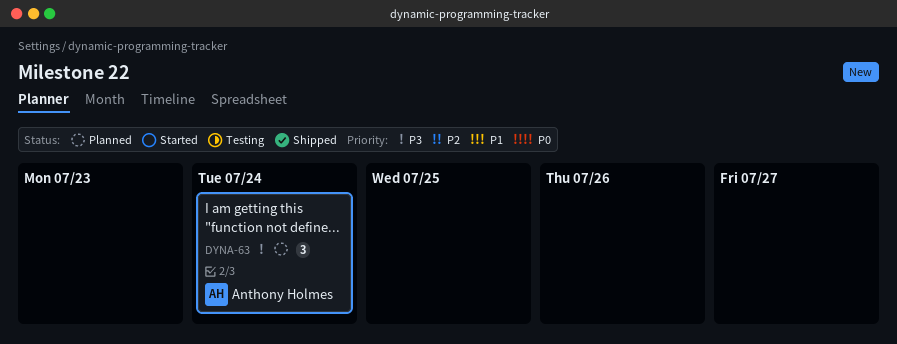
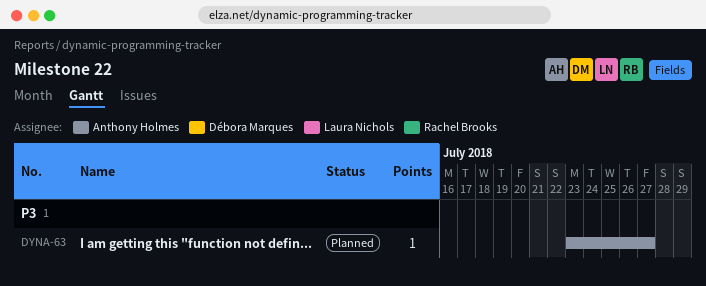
DYNA-63, estimate: 3 -> 1
DYNA-63, due: Jul 24 -> Jul 27

